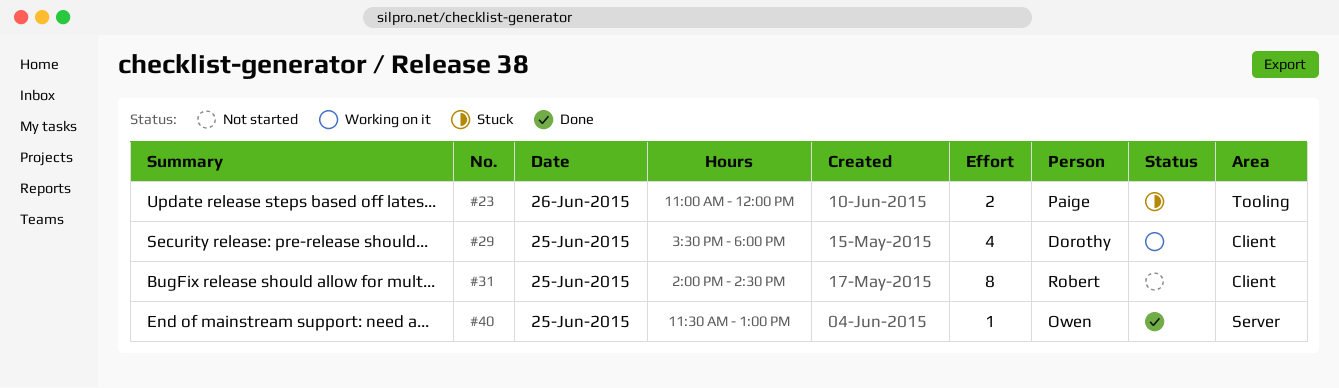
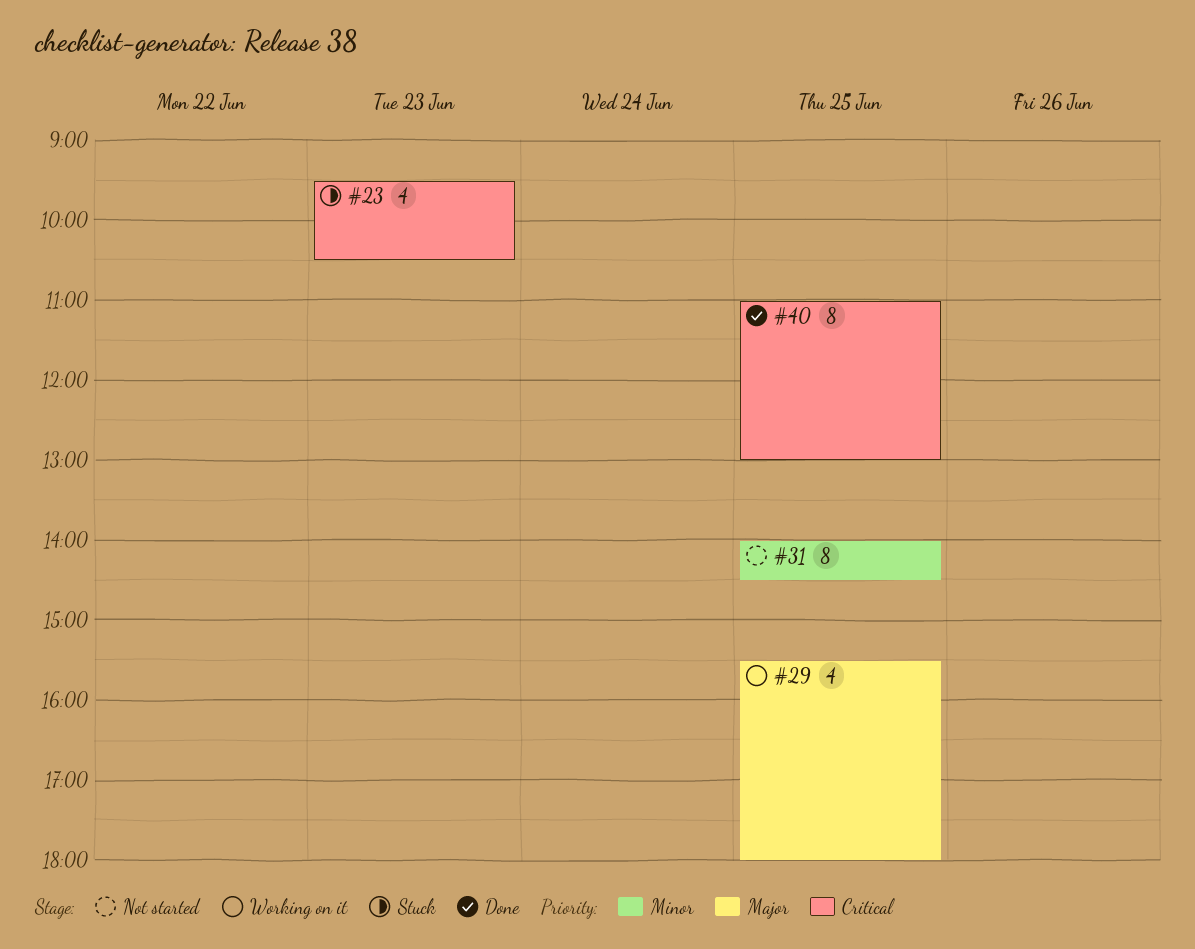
#23, estimate: 2 -> 4
#23, day: Jun 26 -> Jun 23
#23, begins: 11:00 -> 09:30
#23, ends: 12:00 -> 10:30
#40, estimate: 1 -> 8
#40, begins: 11:30 -> 11:00

